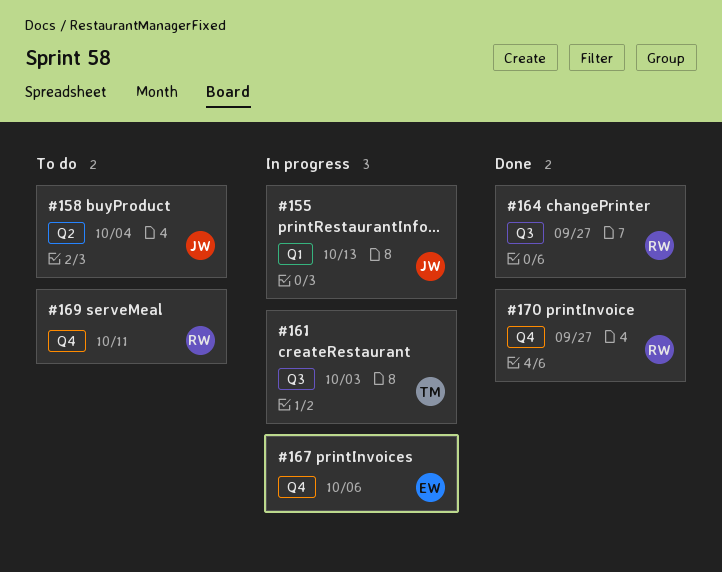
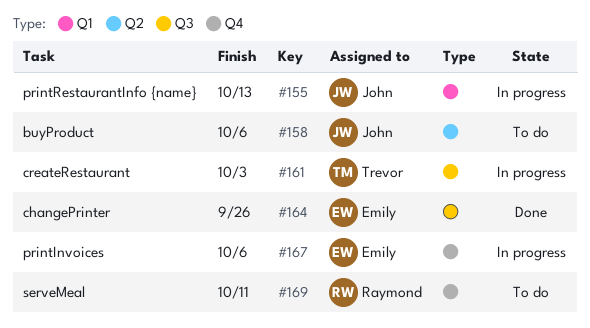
#158, due: Oct 4 -> Oct 6
#164, owner: Raymond -> Emily
#164, due: Sep 27 -> Sep 26
#170: present -> none

